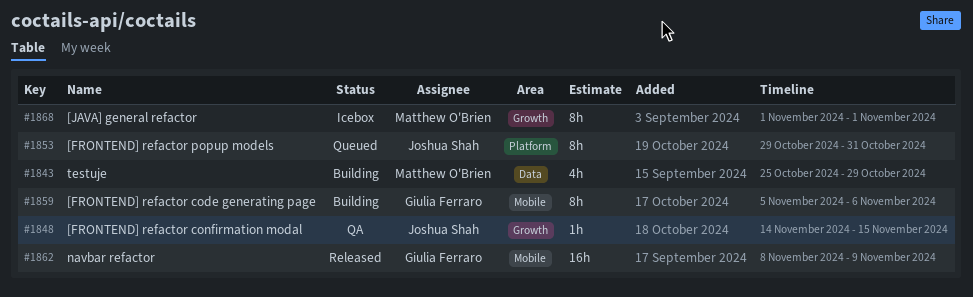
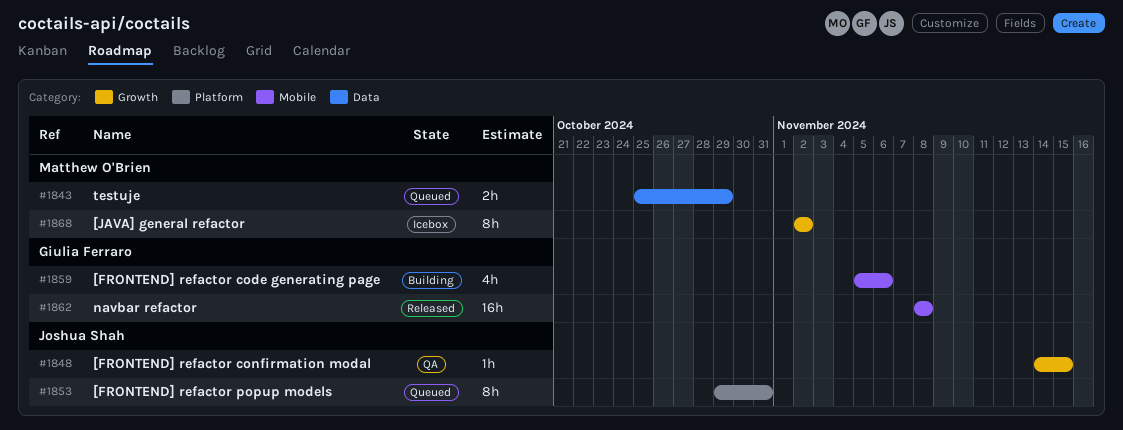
#1843, status: Building -> Queued
#1843, estimate: 4h -> 2h
#1859, estimate: 8h -> 4h
#1862, due: Nov 9 -> Nov 8
#1868, start: Nov 1 -> Nov 2
#1868, due: Nov 1 -> Nov 2

